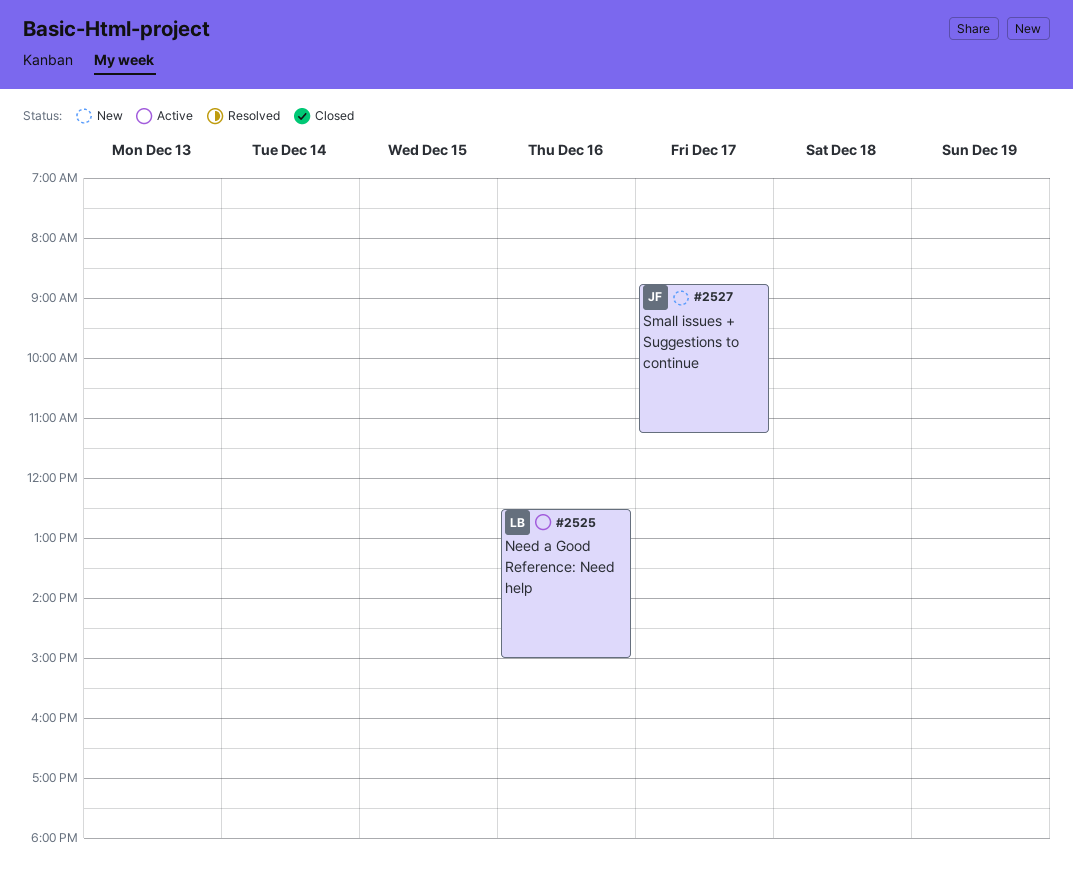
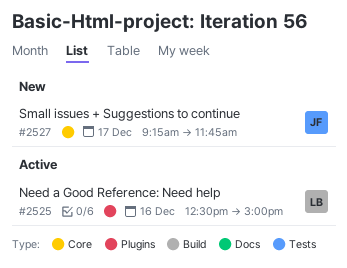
#2527, begins: 08:45 -> 09:15
#2527, ends: 11:15 -> 11:45

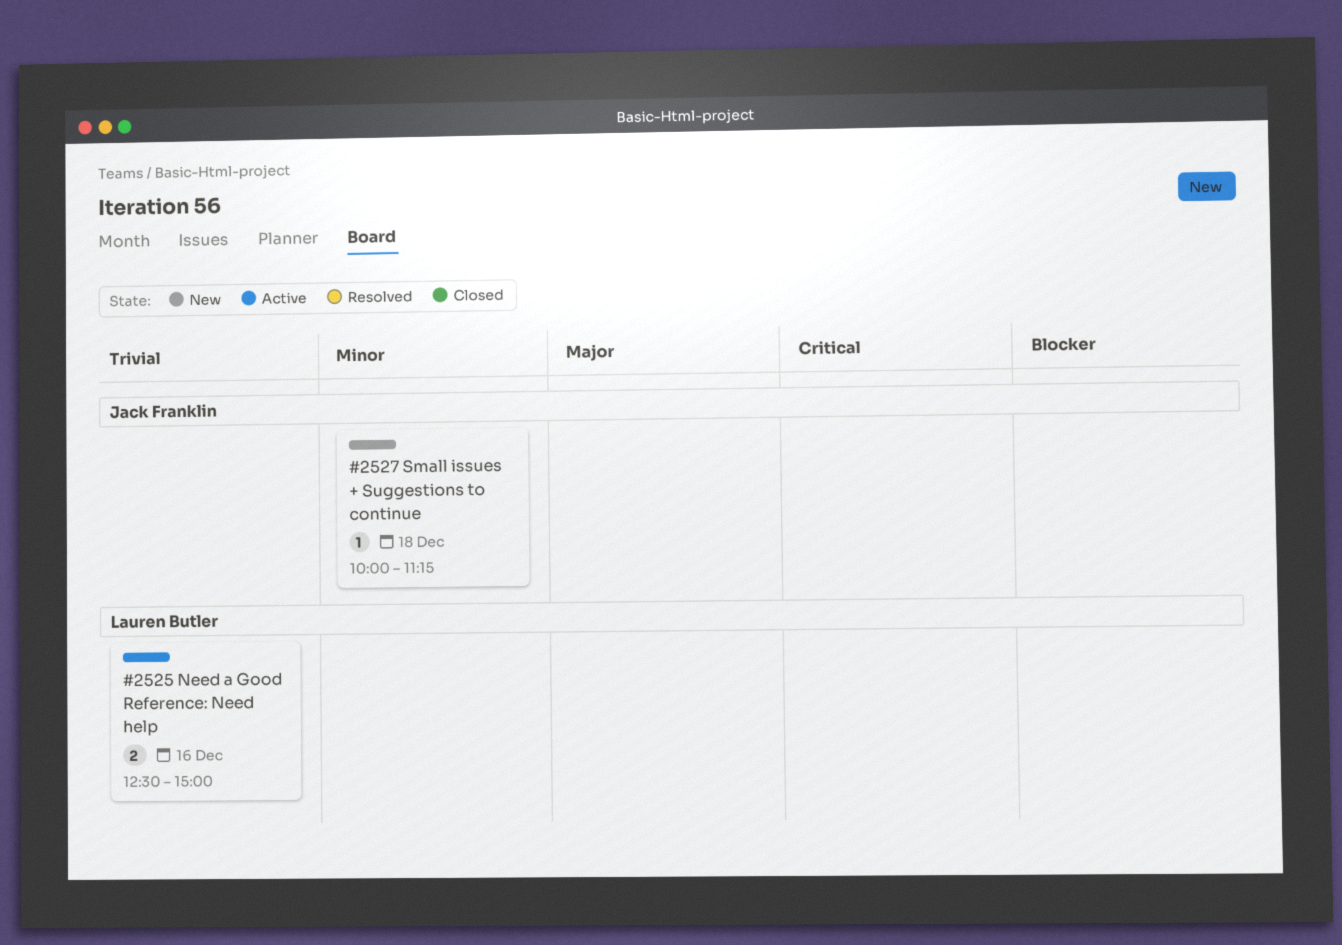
#2527, day: Dec 17 -> Dec 18
#2527, begins: 09:15 -> 10:00
#2527, ends: 11:45 -> 11:15

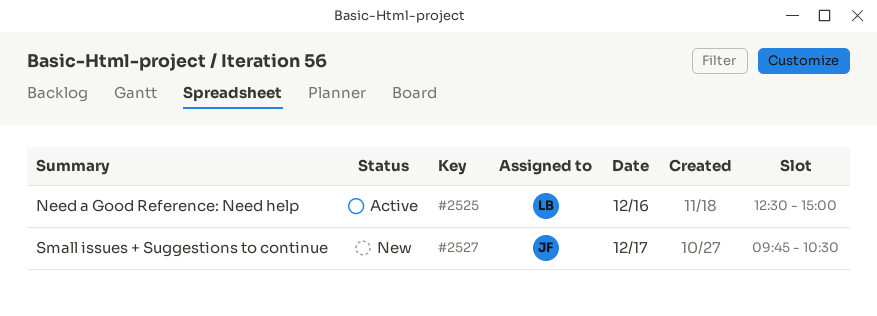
#2527, day: Dec 18 -> Dec 17
#2527, begins: 10:00 -> 09:45
#2527, ends: 11:15 -> 10:30

